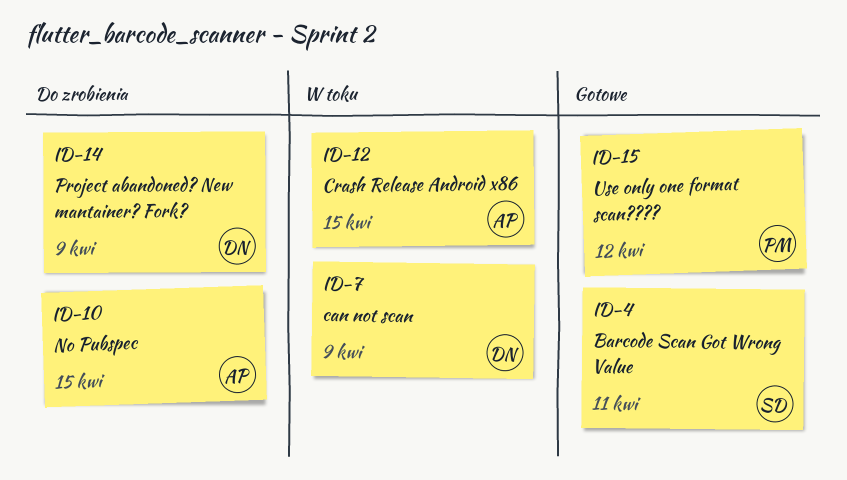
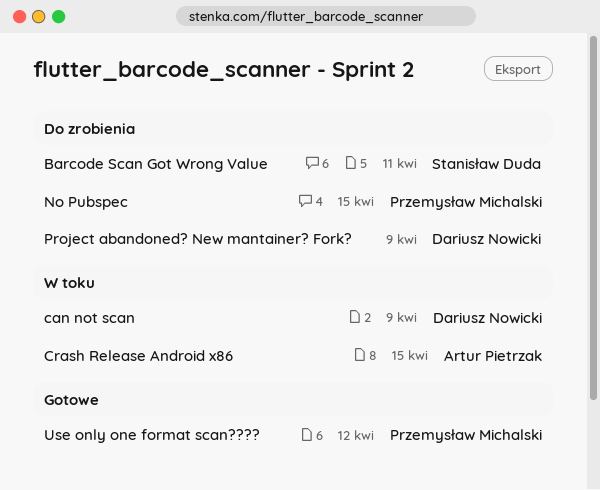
Barcode Scan Got Wrong Value, status: Gotowe -> Do zrobienia
No Pubspec, owner: Artur Pietrzak -> Przemysław Michalski

